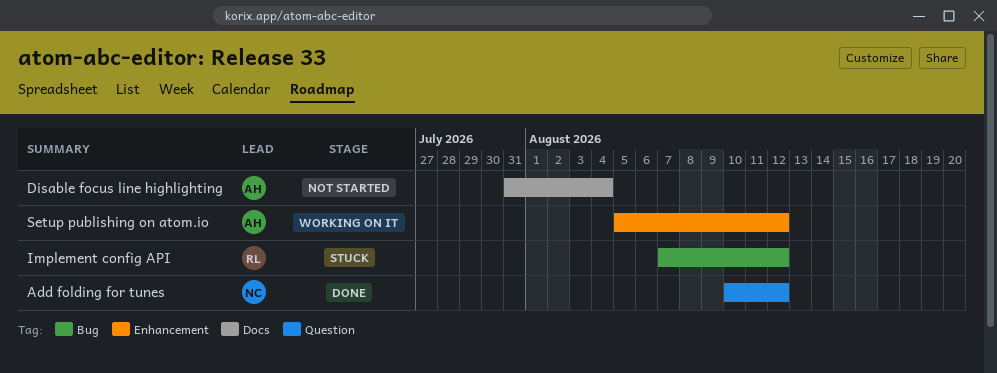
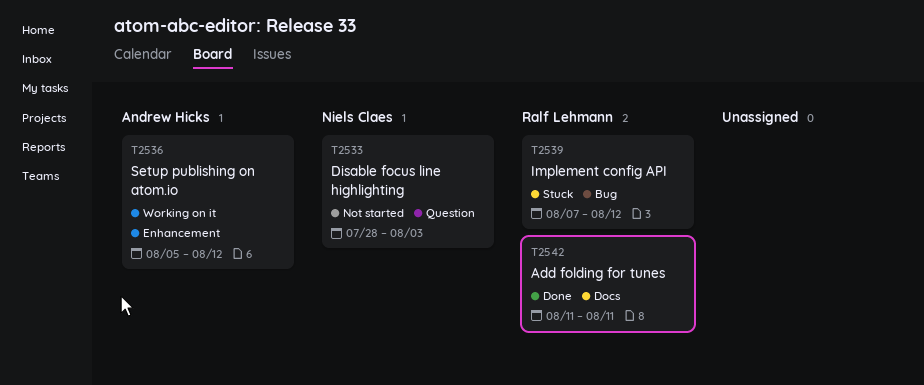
Add folding for tunes, owner: Niels Claes -> Ralf Lehmann
Add folding for tunes, label: Question -> Docs
Add folding for tunes, start: Aug 10 -> Aug 11
Add folding for tunes, due: Aug 12 -> Aug 11
Disable focus line highlighting, owner: Andrew Hicks -> Niels Claes
Disable focus line highlighting, label: Docs -> Question
Disable focus line highlighting, start: Jul 31 -> Jul 28
Disable focus line highlighting, due: Aug 4 -> Aug 3

